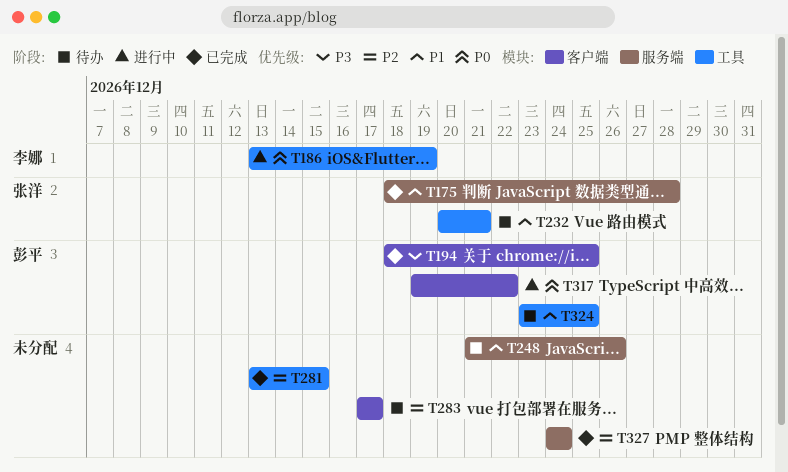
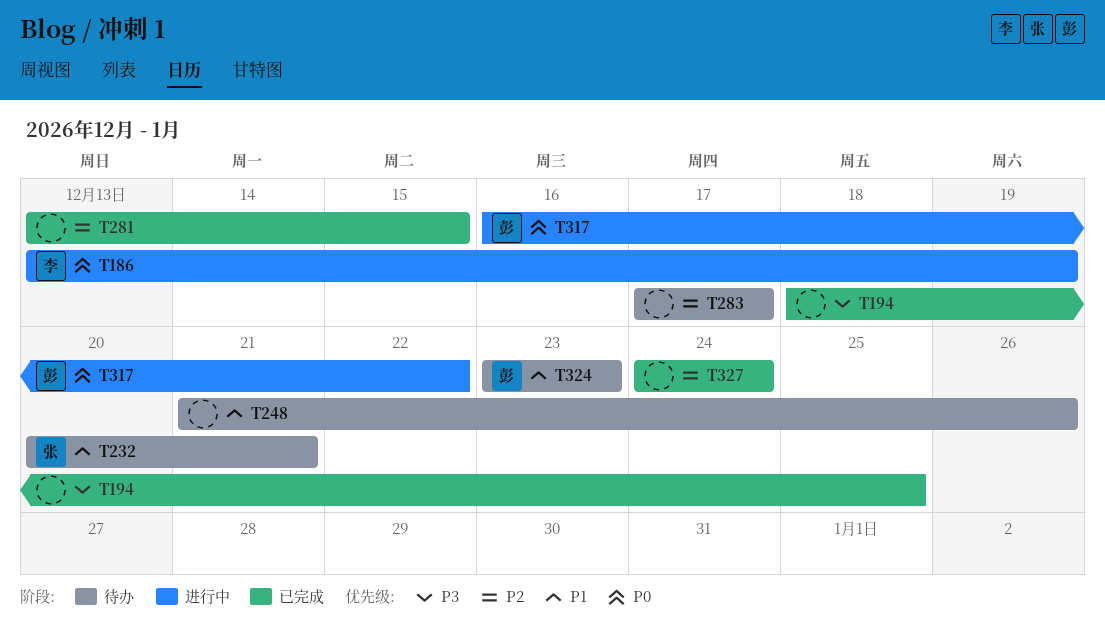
T175: present -> none
T194, owner: 彭平 -> none
T317, start: Dec 19 -> Dec 16
T324, due: Dec 25 -> Dec 23

